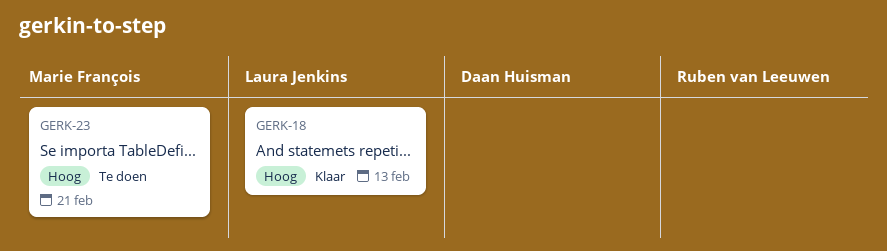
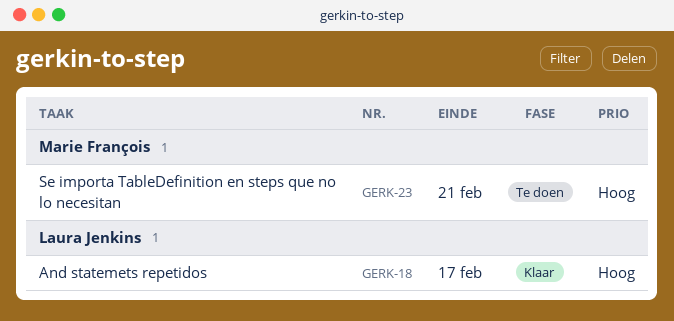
GERK-18, due: Feb 13 -> Feb 17

